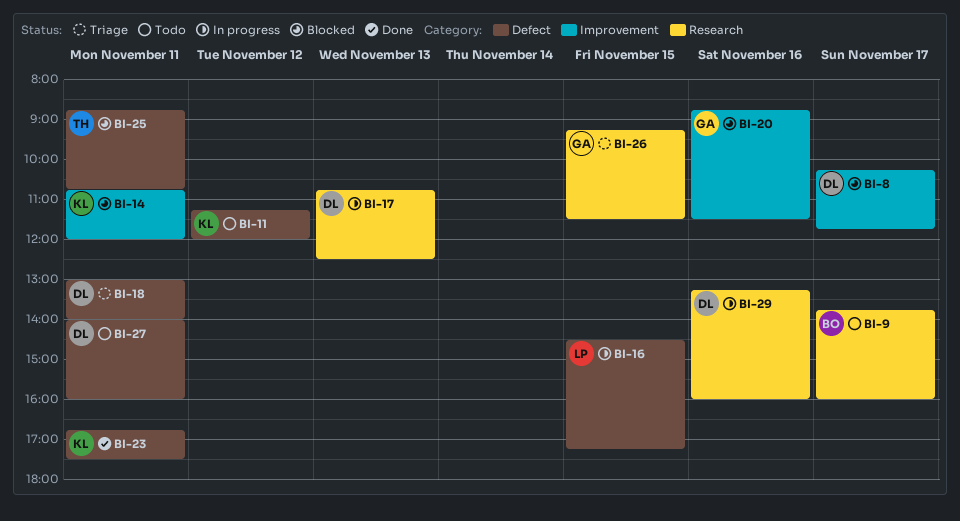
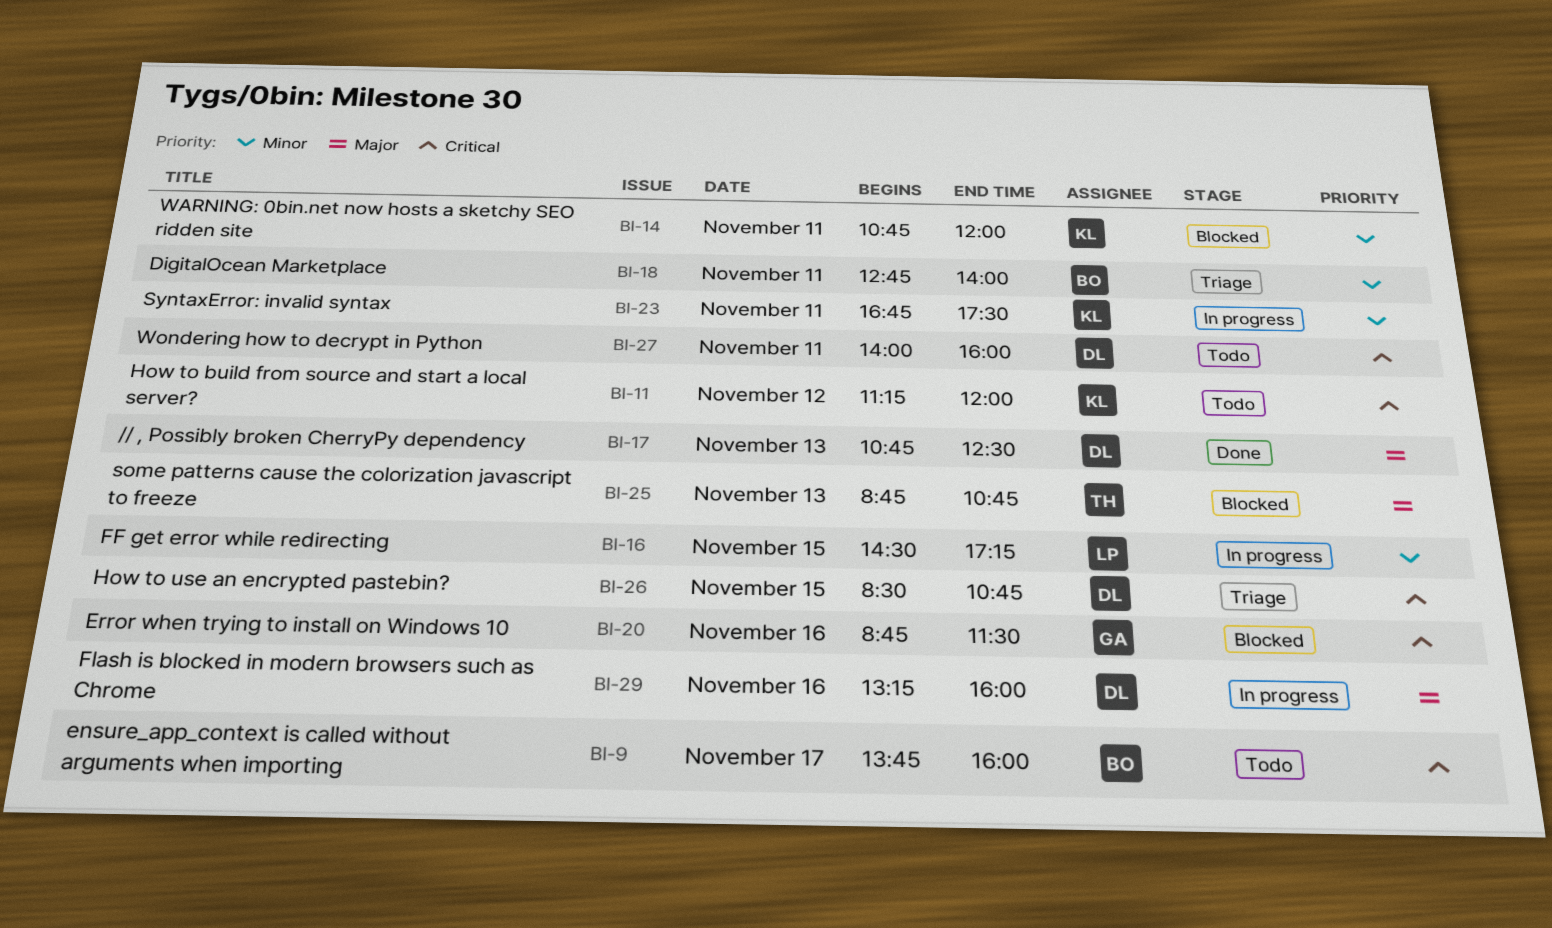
BI-8: present -> none
BI-17, status: In progress -> Done
BI-18, owner: DL -> BO
BI-18, begins: 13:00 -> 12:45
BI-23, status: Done -> In progress
BI-25, day: Nov 11 -> Nov 13
BI-26, owner: GA -> DL
BI-26, begins: 09:15 -> 08:30
BI-26, ends: 11:30 -> 10:45

